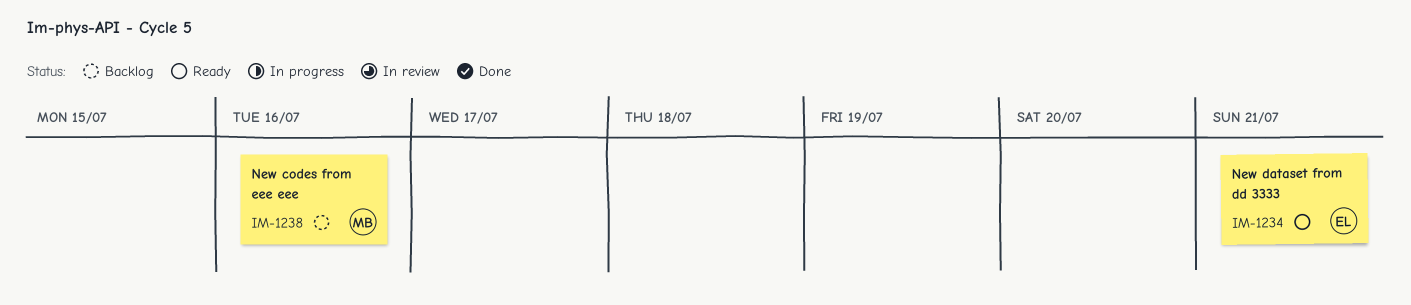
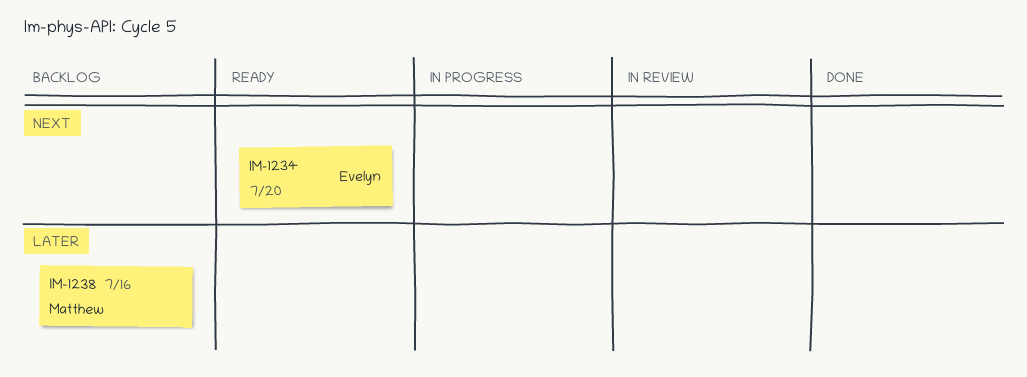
IM-1234, due: Jul 21 -> Jul 20

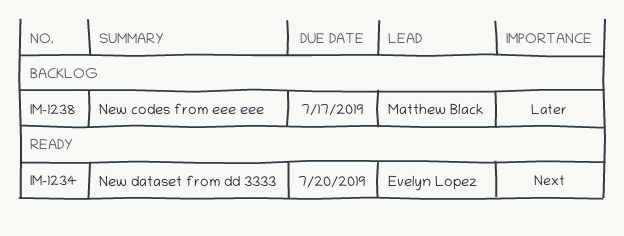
IM-1238, due: Jul 16 -> Jul 17

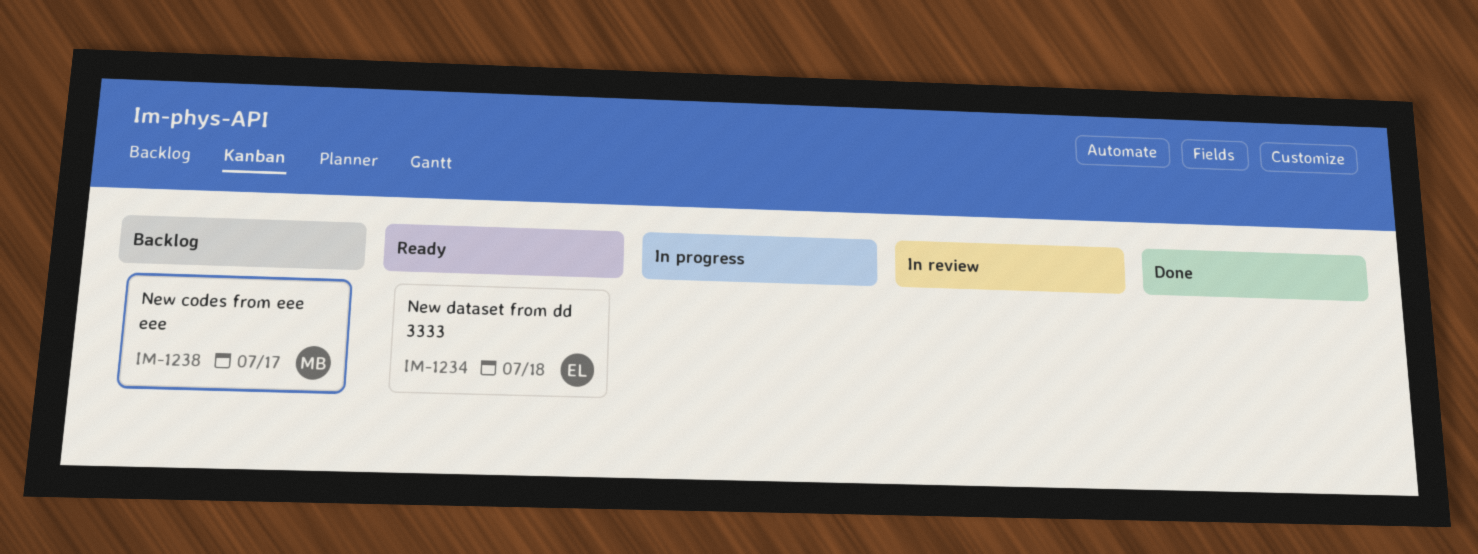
IM-1234, due: Jul 20 -> Jul 18

